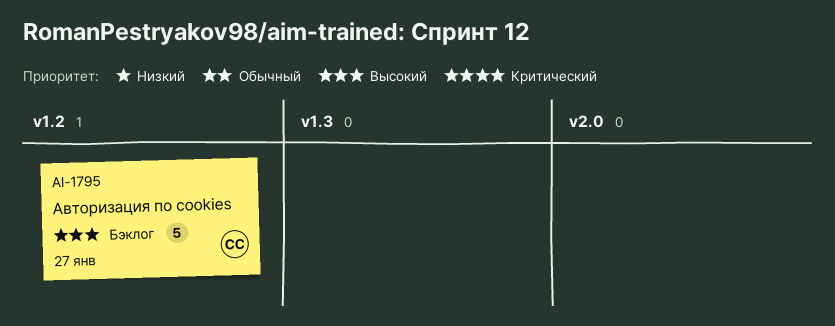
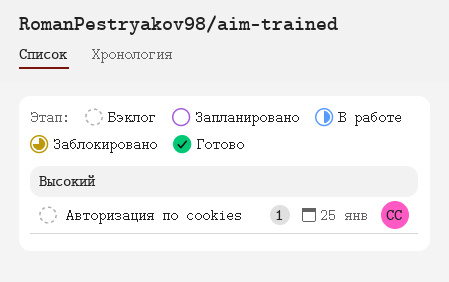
Авторизация по cookies, estimate: 5 -> 1
Авторизация по cookies, due: Jan 27 -> Jan 25

